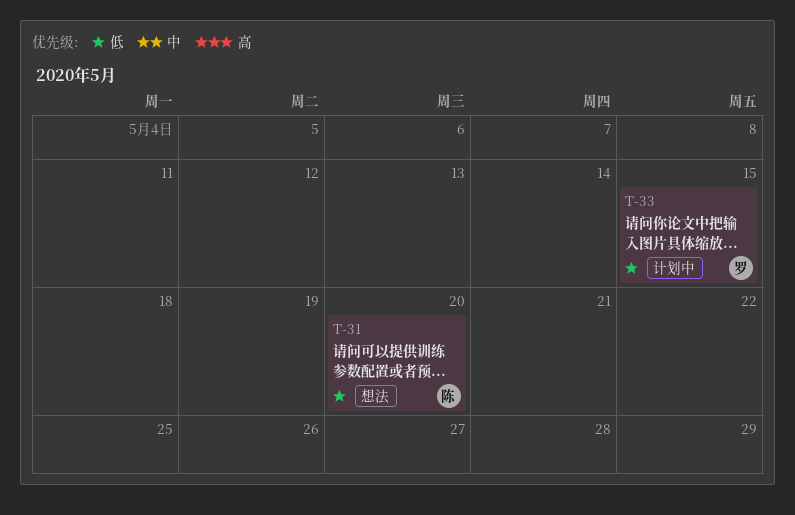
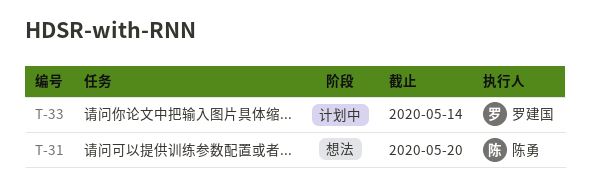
T-33, due: May 15 -> May 14

